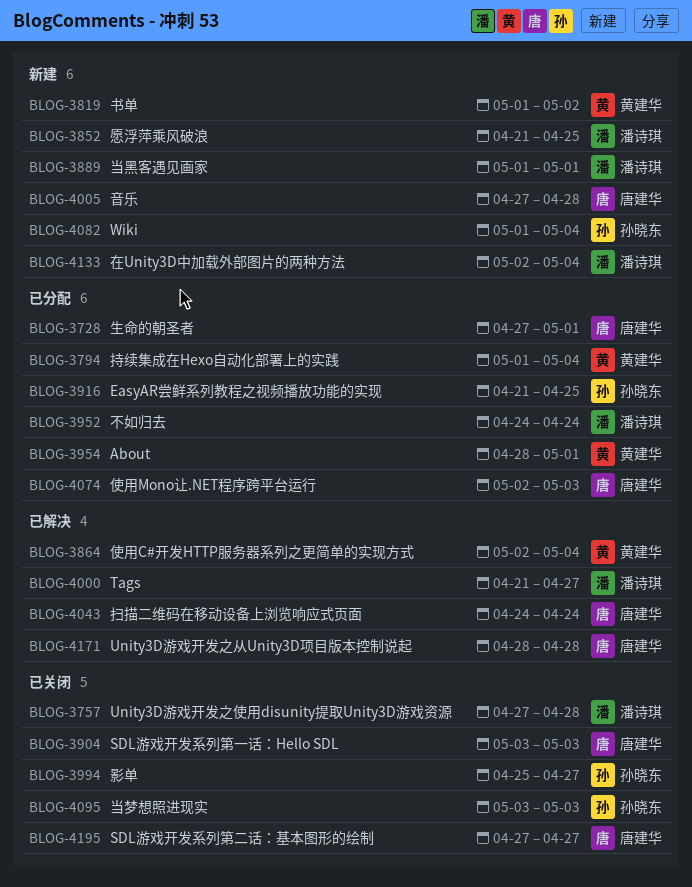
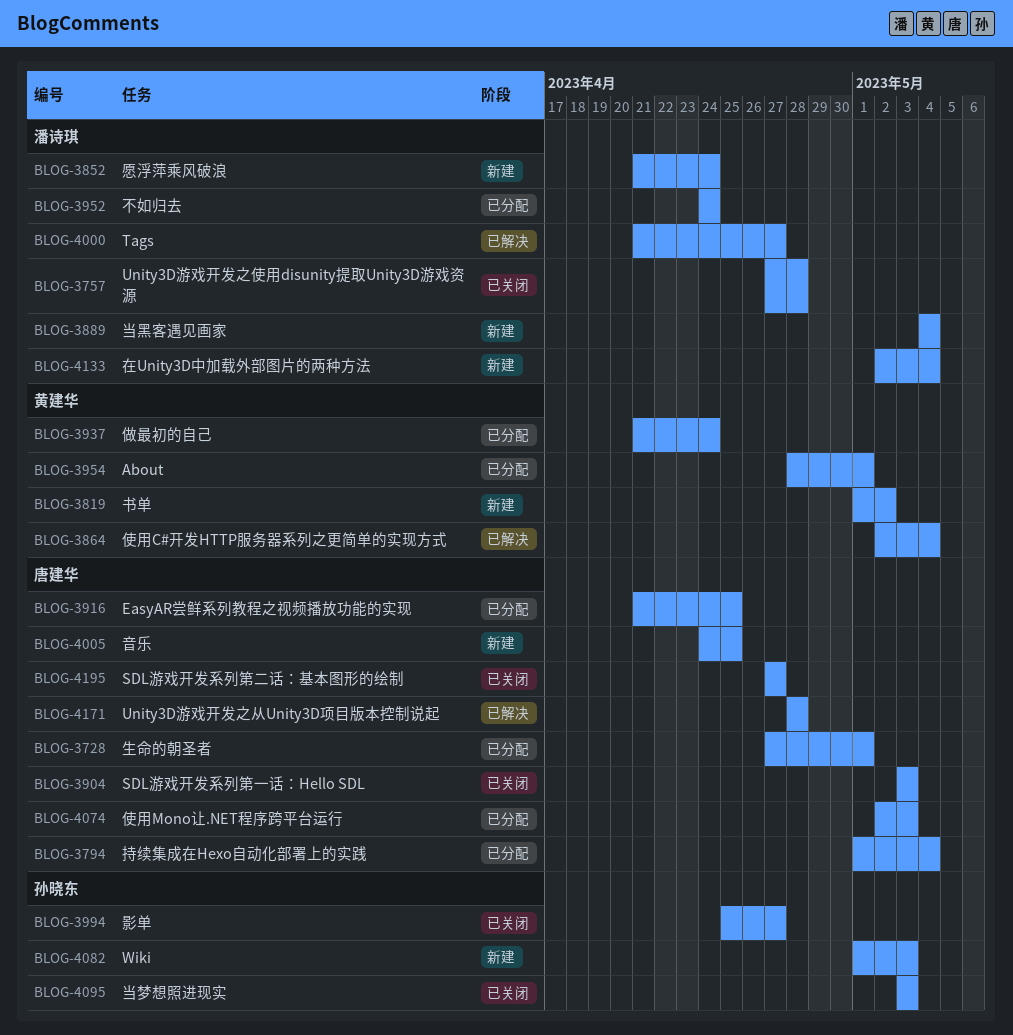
BLOG-3794, owner: 黄建华 -> 唐建华
BLOG-3852, due: Apr 25 -> Apr 24
BLOG-3889, start: May 1 -> May 4
BLOG-3889, due: May 1 -> May 4
BLOG-3916, owner: 孙晓东 -> 唐建华
BLOG-3937: none -> present
BLOG-4005, start: Apr 27 -> Apr 24
BLOG-4005, due: Apr 28 -> Apr 25
BLOG-4043: present -> none
BLOG-4082, due: May 4 -> May 3

